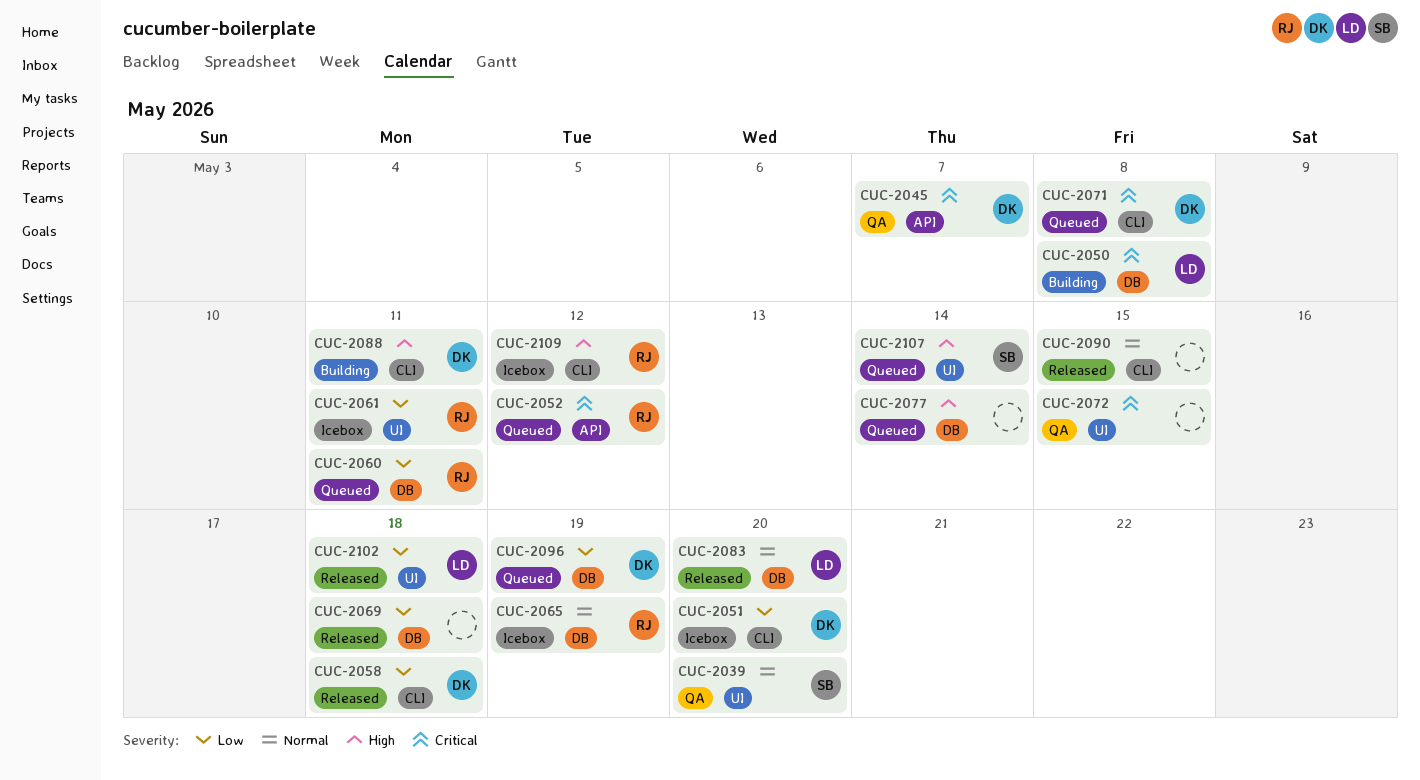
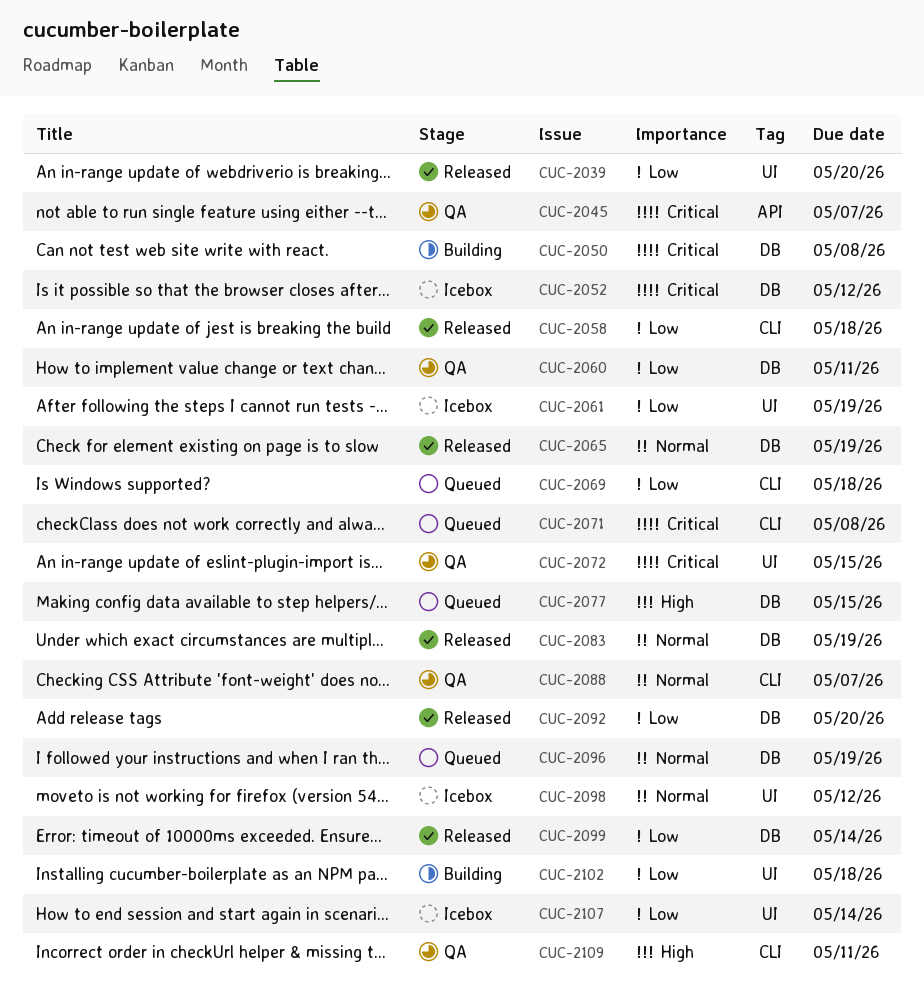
CUC-2039, status: QA -> Released
CUC-2039, priority: Normal -> Low
CUC-2051: present -> none
CUC-2052, status: Queued -> Icebox
CUC-2052, label: API -> DB
CUC-2060, status: Queued -> QA
CUC-2061, due: May 11 -> May 19
CUC-2065, status: Icebox -> Released
CUC-2069, status: Released -> Queued
CUC-2069, label: DB -> CLI
CUC-2077, due: May 14 -> May 15
CUC-2083, due: May 20 -> May 19
CUC-2088, status: Building -> QA
CUC-2088, priority: High -> Normal
CUC-2088, due: May 11 -> May 7
CUC-2090: present -> none
CUC-2092: none -> present
CUC-2096, priority: Low -> Normal
CUC-2098: none -> present
CUC-2099: none -> present
CUC-2102, status: Released -> Building
CUC-2107, status: Queued -> Icebox
CUC-2107, priority: High -> Low
CUC-2109, status: Icebox -> QA
CUC-2109, due: May 12 -> May 11

